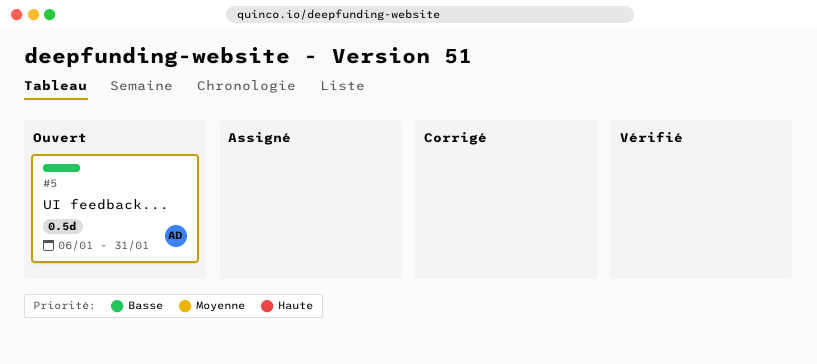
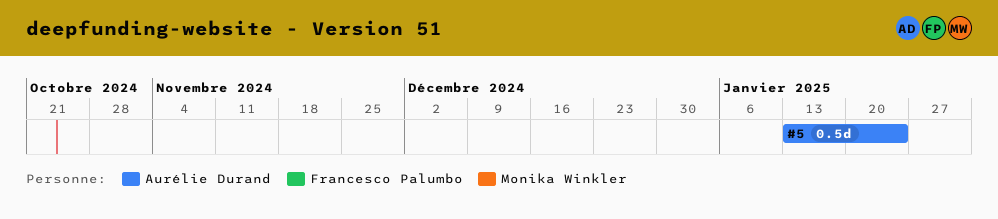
#5, start: Jan 6 -> Jan 13
#5, due: Jan 31 -> Jan 24

